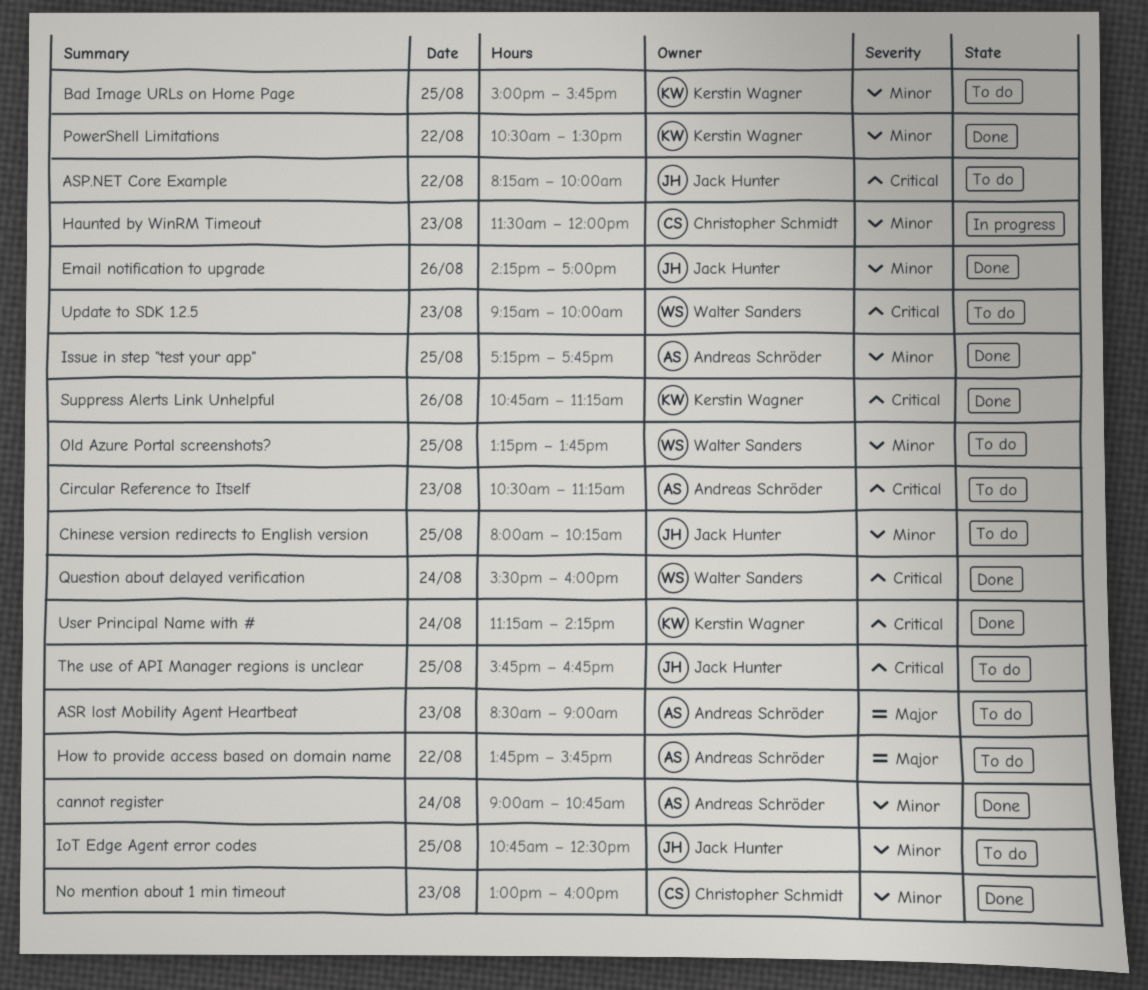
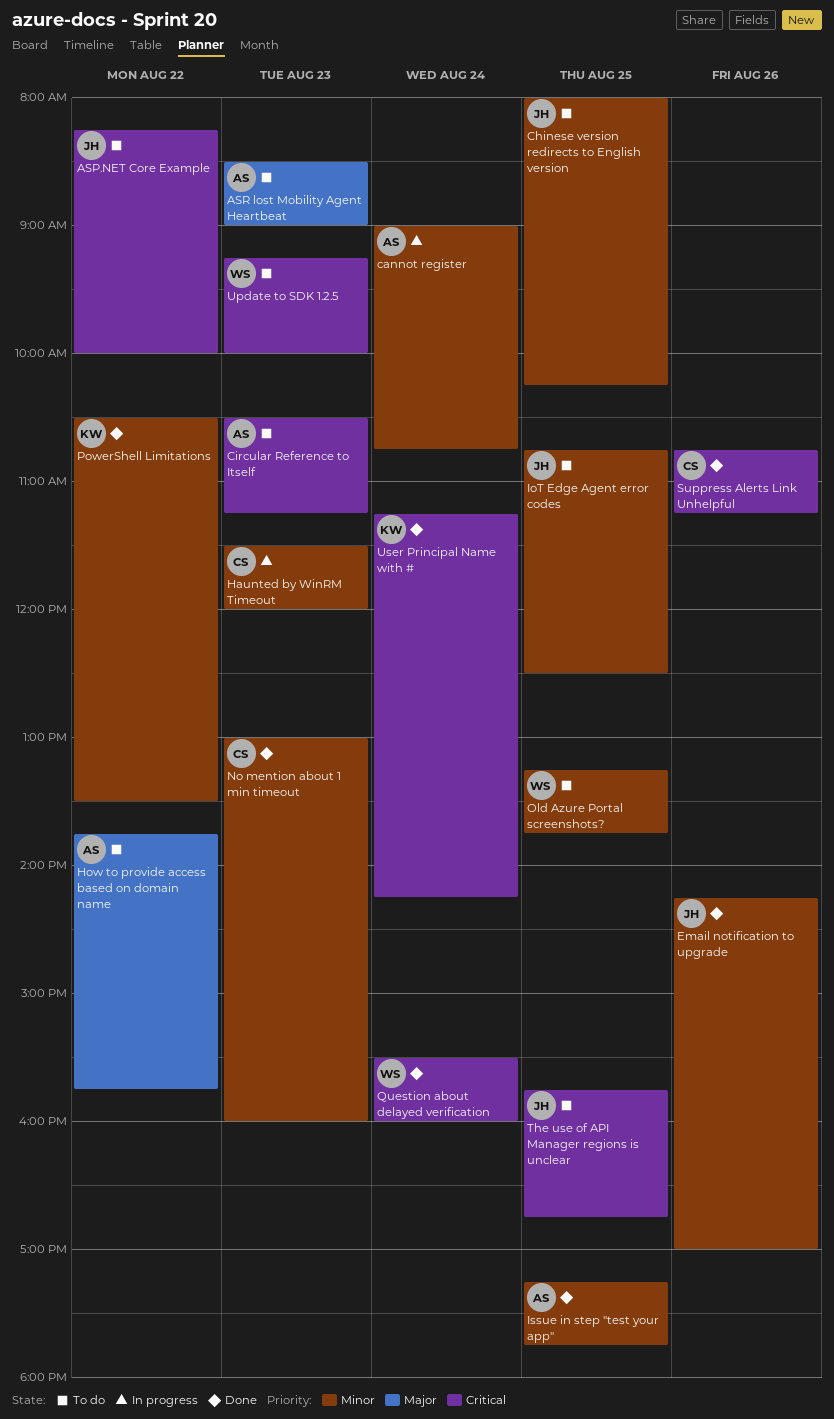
Bad Image URLs on Home Page: present -> none
cannot register, status: Done -> In progress
Suppress Alerts Link Unhelpful, owner: Kerstin Wagner -> Christopher Schmidt

